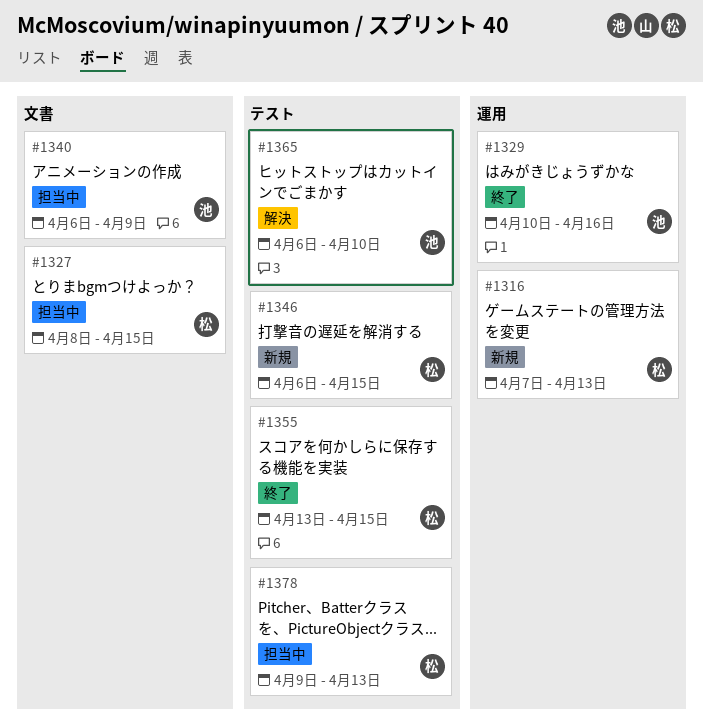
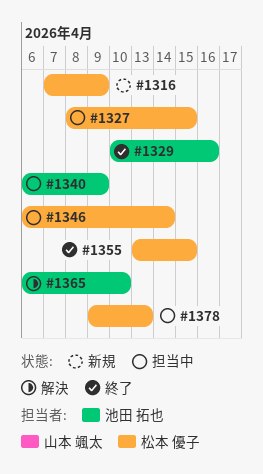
#1316, due: Apr 13 -> Apr 9
#1346, status: 新規 -> 担当中
#1346, due: Apr 15 -> Apr 14

